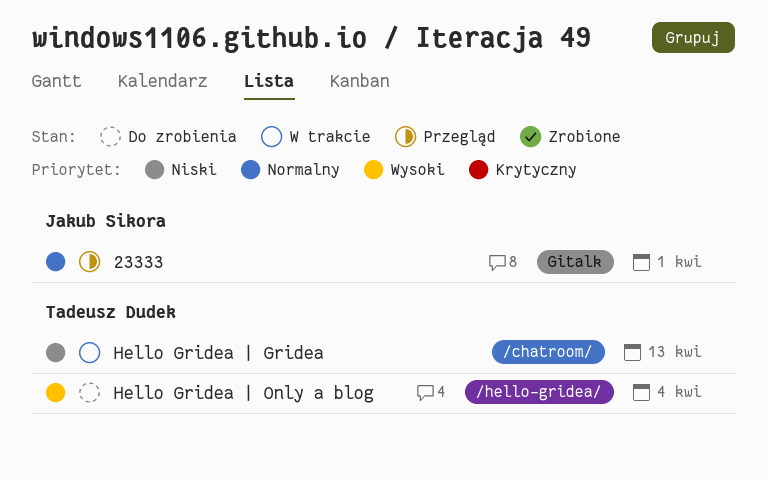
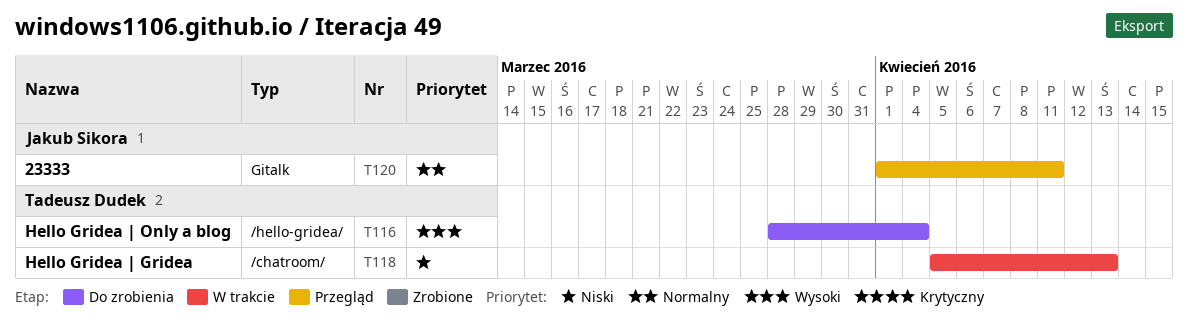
23333, due: Apr 1 -> Apr 11

